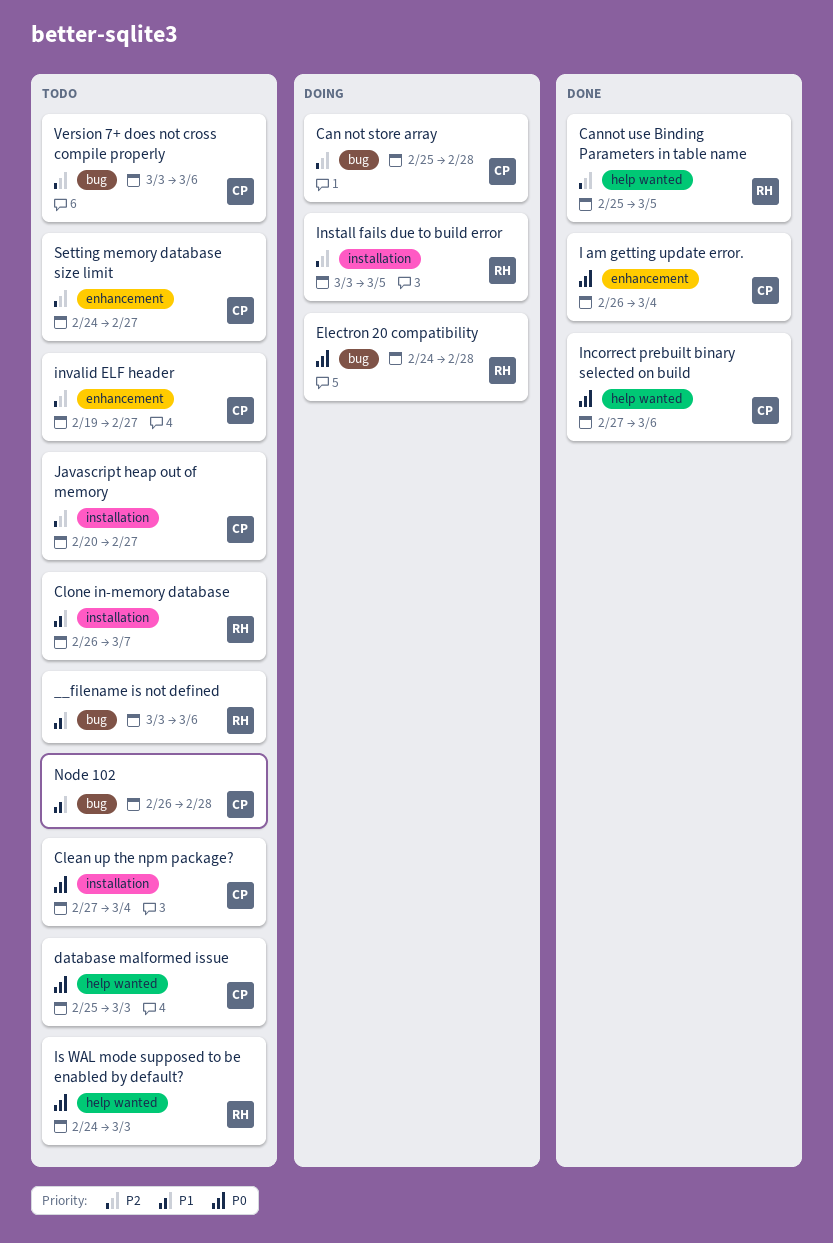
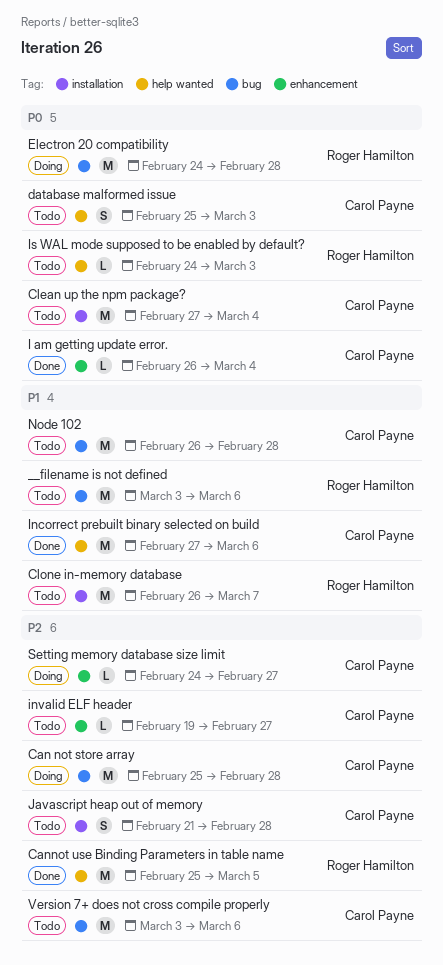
Incorrect prebuilt binary selected on build, priority: P0 -> P1
Install fails due to build error: present -> none
Javascript heap out of memory, start: Feb 20 -> Feb 21
Javascript heap out of memory, due: Feb 27 -> Feb 28
Setting memory database size limit, status: Todo -> Doing

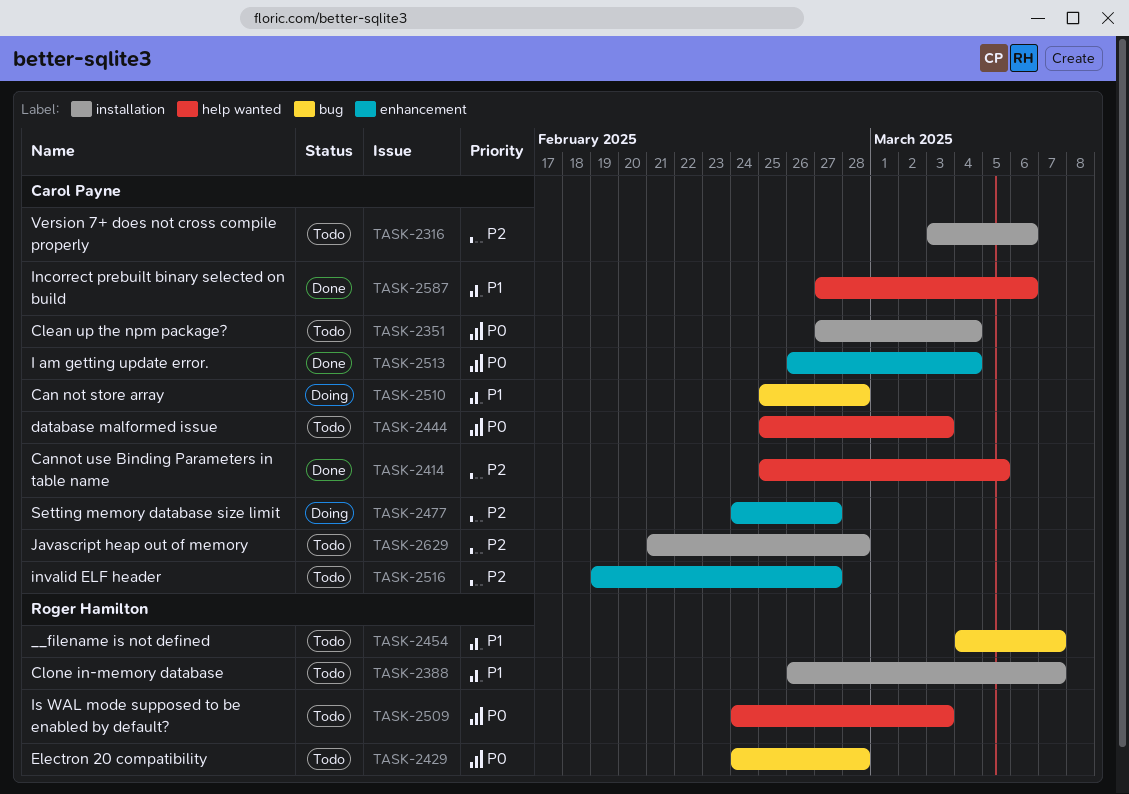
__filename is not defined, start: Mar 3 -> Mar 4
__filename is not defined, due: Mar 6 -> Mar 7
Can not store array, priority: P2 -> P1
Cannot use Binding Parameters in table name, owner: Roger Hamilton -> Carol Payne
Electron 20 compatibility, status: Doing -> Todo
Node 102: present -> none
Version 7+ does not cross compile properly, label: bug -> installation

